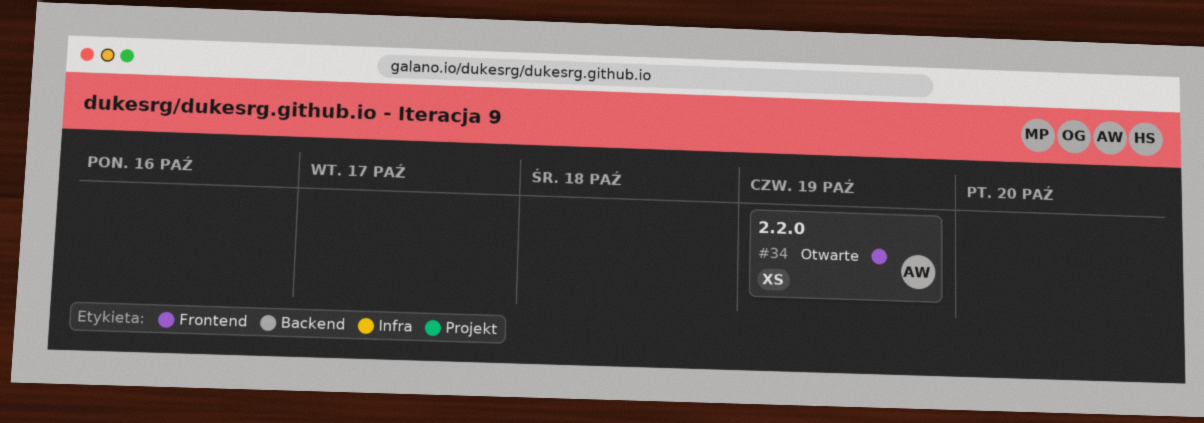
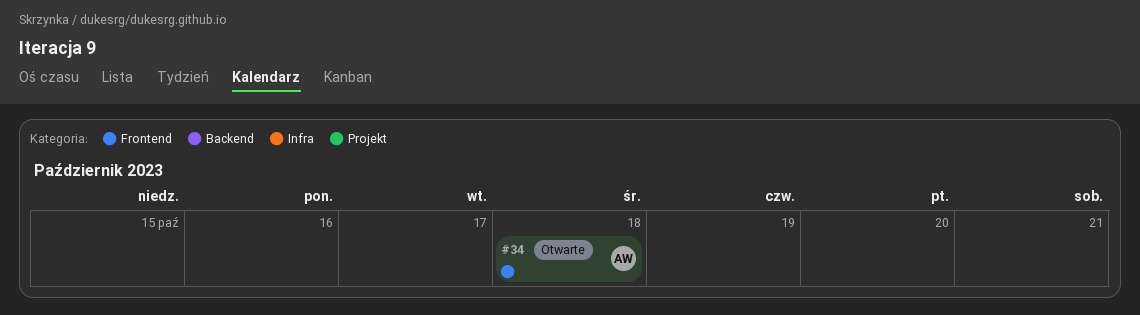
#34, due: Oct 19 -> Oct 18

